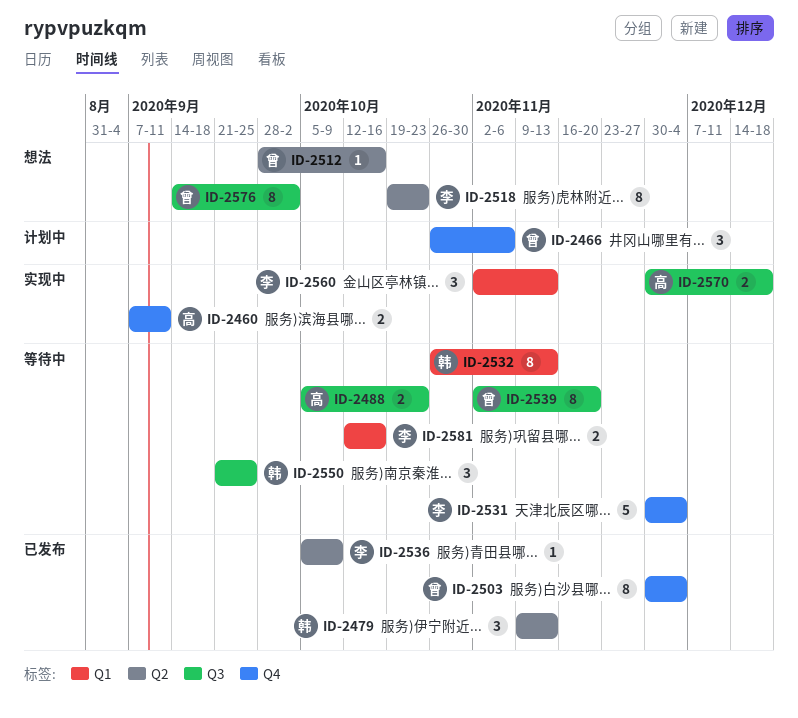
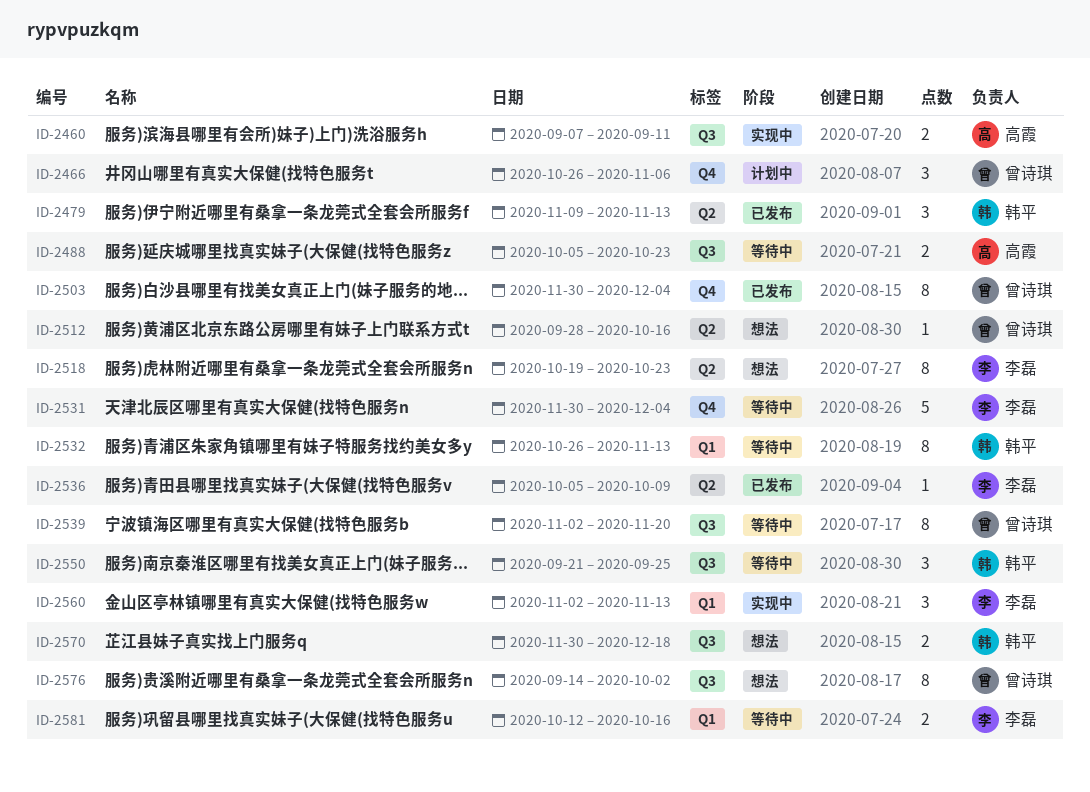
ID-2460, label: Q4 -> Q3
ID-2570, status: 实现中 -> 想法
ID-2570, owner: 高霞 -> 韩平

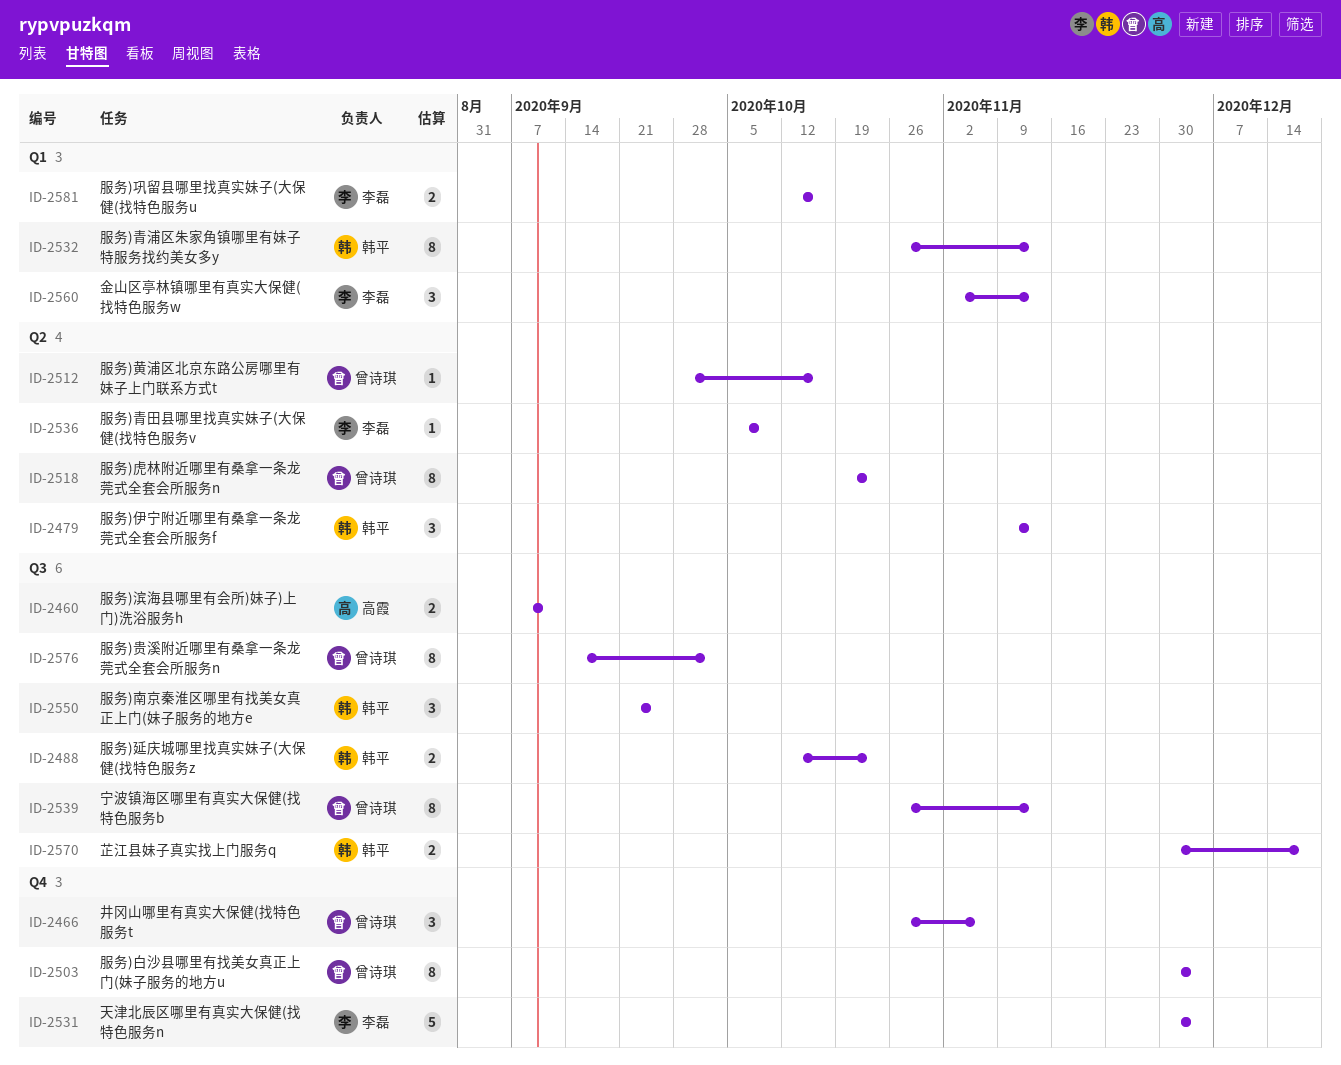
ID-2488, owner: 高霞 -> 韩平
ID-2488, start: Oct 5 -> Oct 12
ID-2518, owner: 李磊 -> 曾诗琪
ID-2539, start: Nov 2 -> Oct 26
ID-2539, due: Nov 20 -> Nov 13

